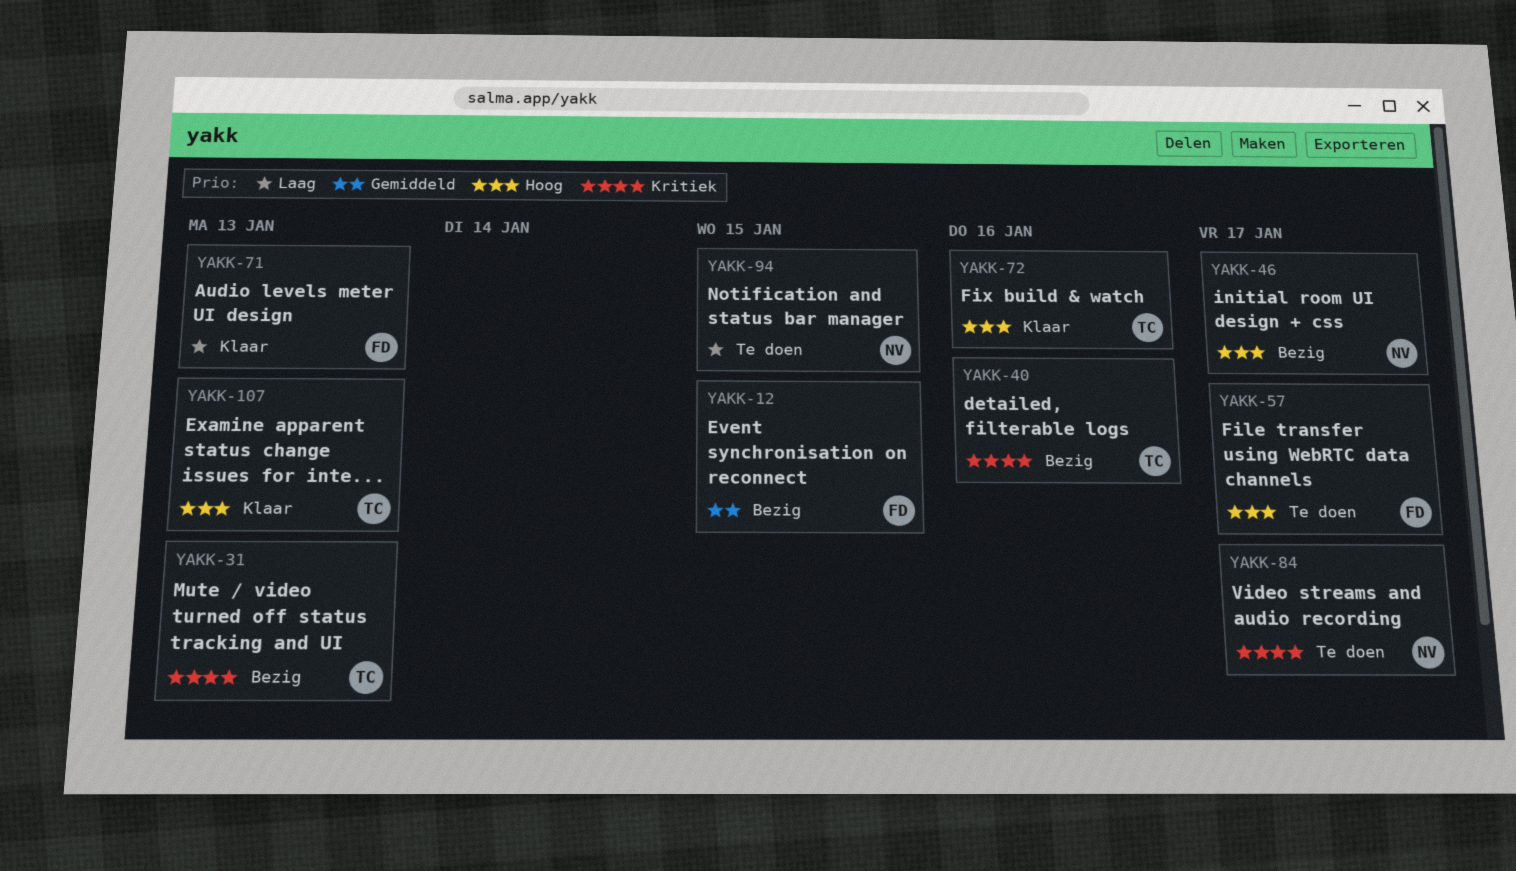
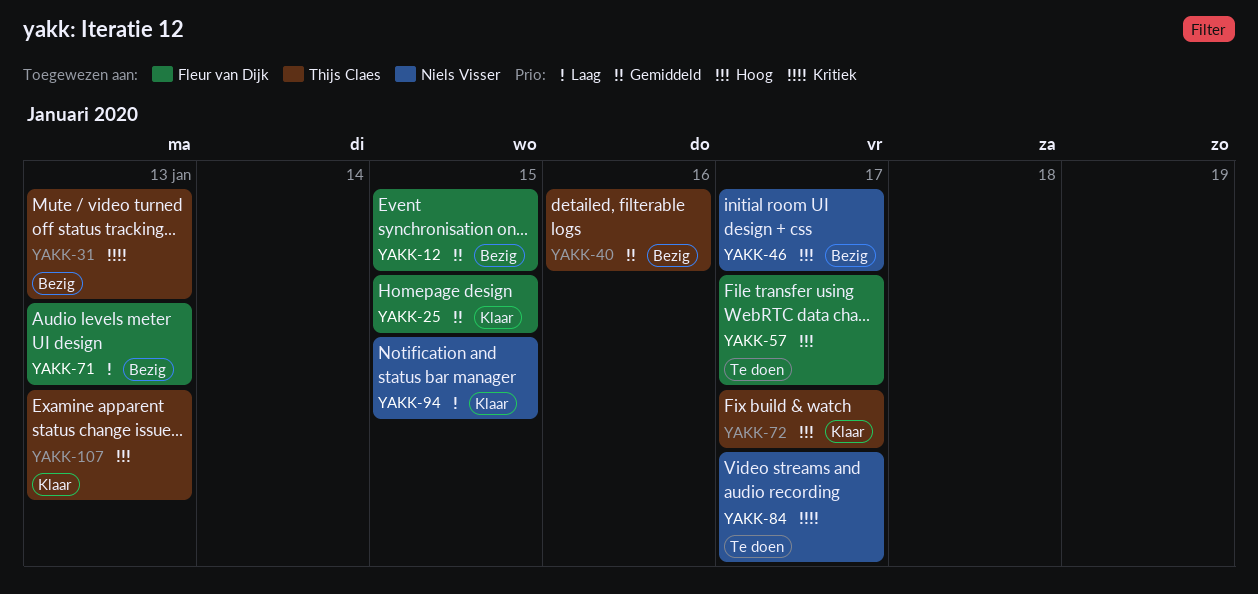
YAKK-25: none -> present
YAKK-40, priority: Kritiek -> Gemiddeld
YAKK-71, status: Klaar -> Bezig
YAKK-72, due: Jan 16 -> Jan 17
YAKK-94, status: Te doen -> Klaar

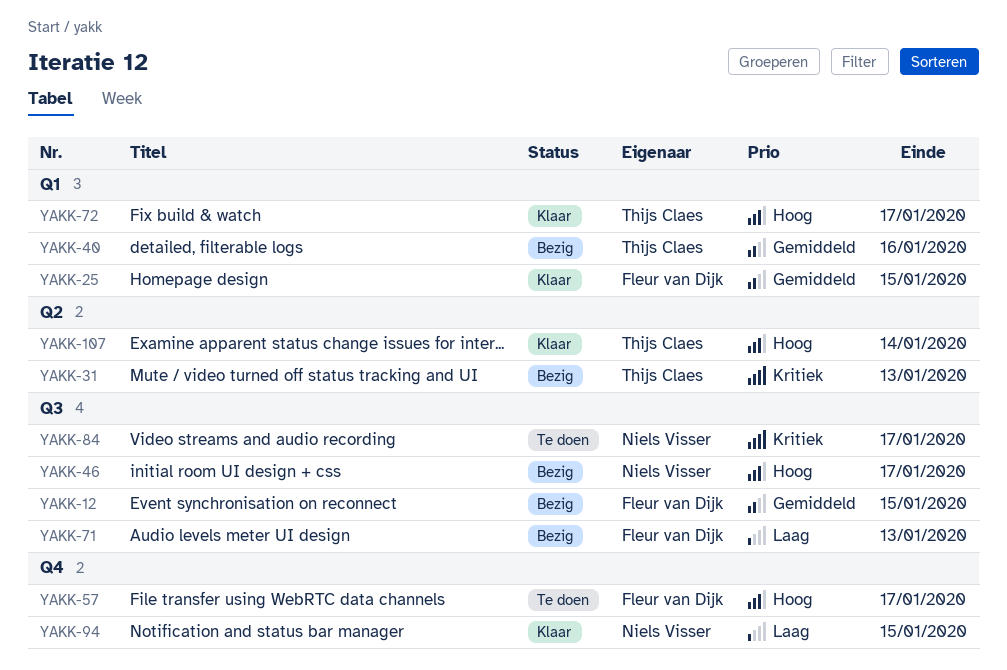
YAKK-107, due: Jan 13 -> Jan 14

